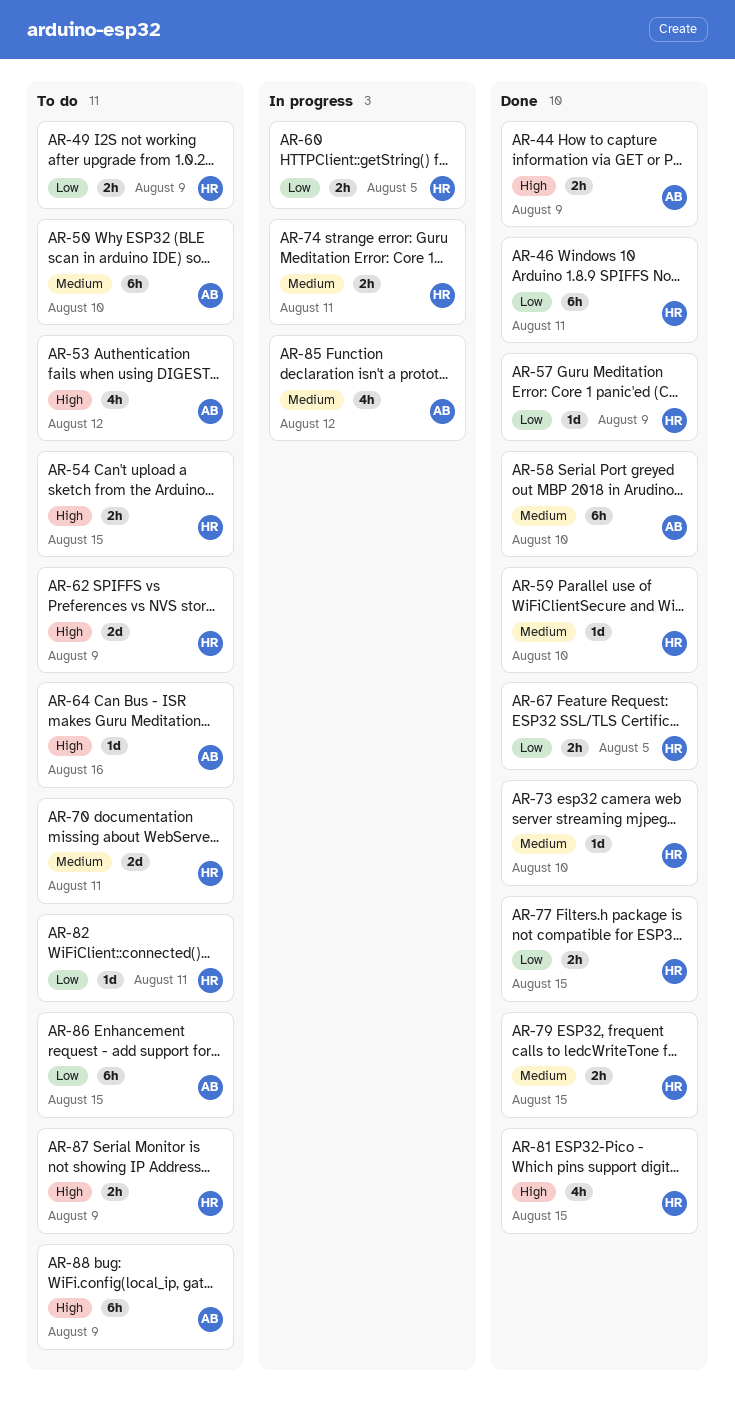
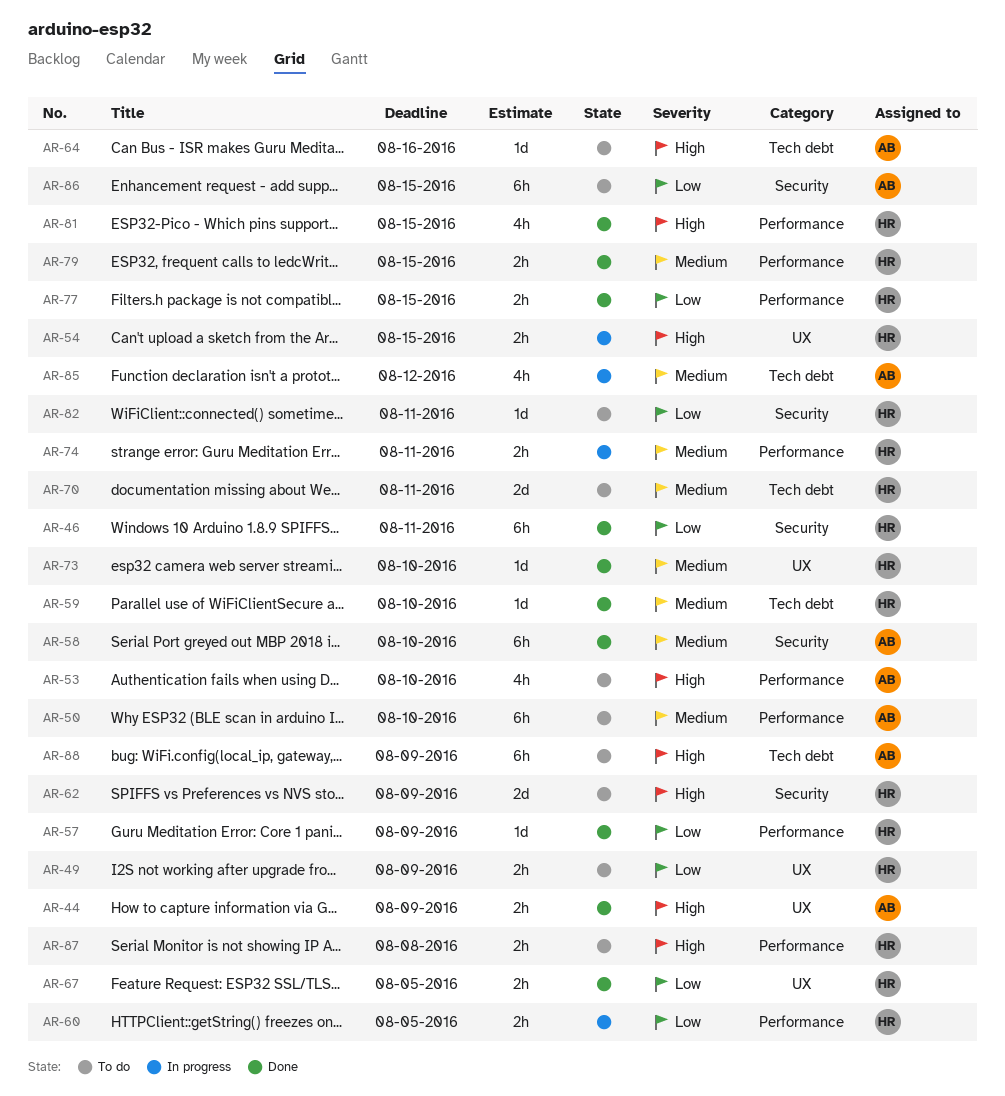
AR-53, due: Aug 12 -> Aug 10
AR-54, status: To do -> In progress
AR-87, due: Aug 9 -> Aug 8

